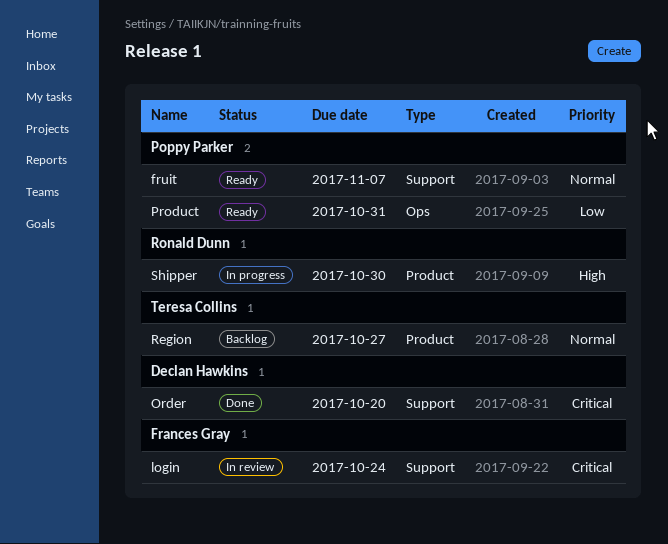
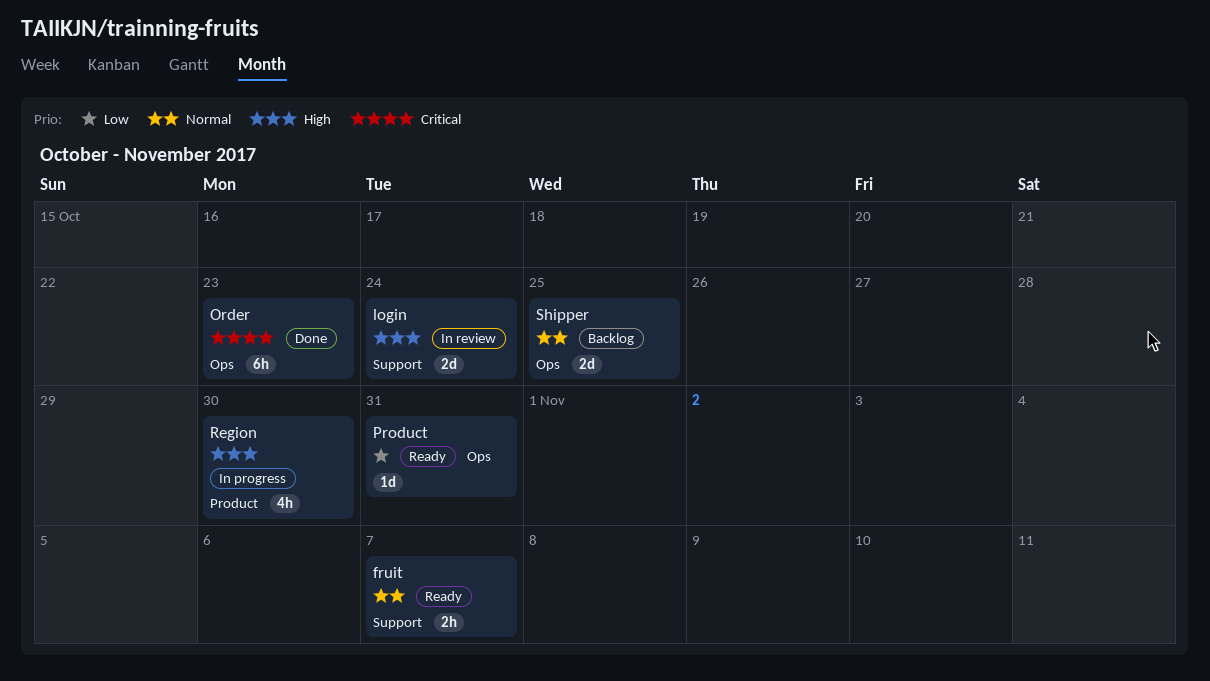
login, priority: Critical -> High
Order, label: Support -> Ops
Order, due: Oct 20 -> Oct 23
Region, status: Backlog -> In progress
Region, priority: Normal -> High
Region, due: Oct 27 -> Oct 30
Shipper, status: In progress -> Backlog
Shipper, priority: High -> Normal
Shipper, label: Product -> Ops
Shipper, due: Oct 30 -> Oct 25

